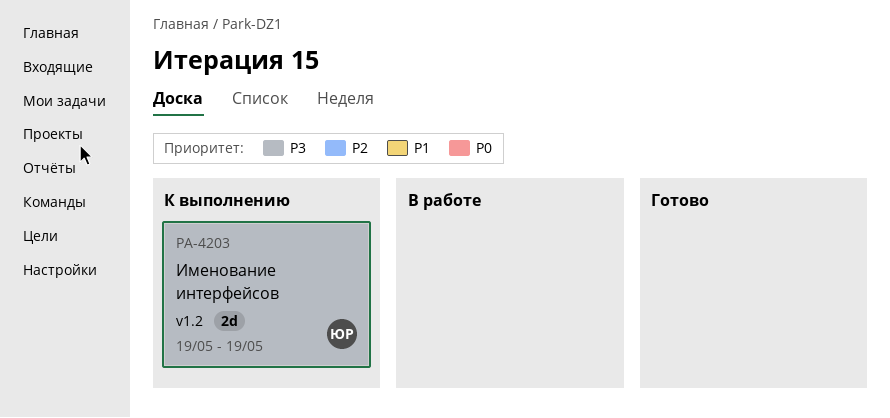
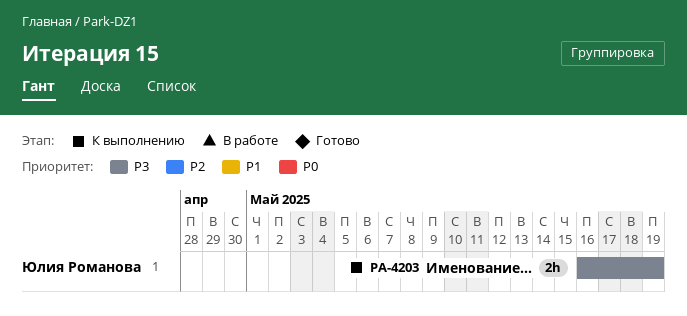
PA-4203, estimate: 2d -> 2h
PA-4203, start: May 19 -> May 16

